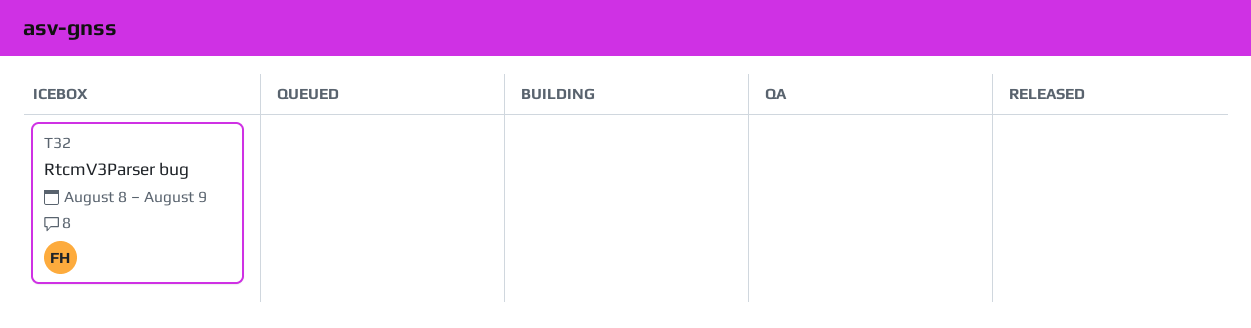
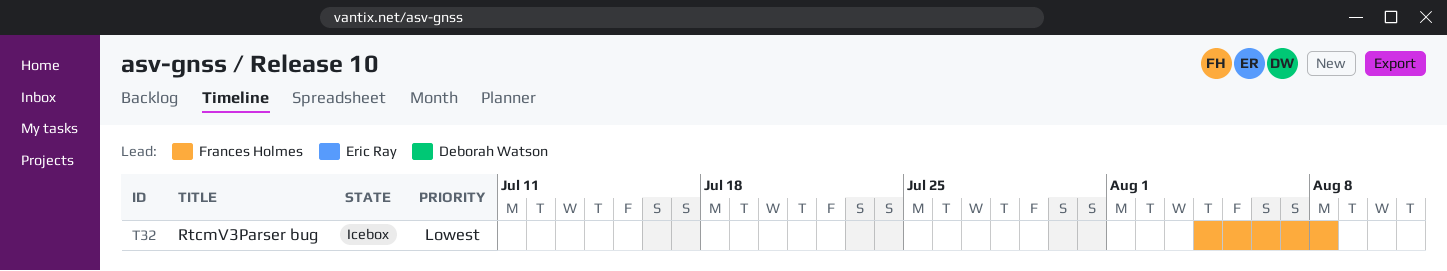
T32, start: Aug 8 -> Aug 4
T32, due: Aug 9 -> Aug 8

